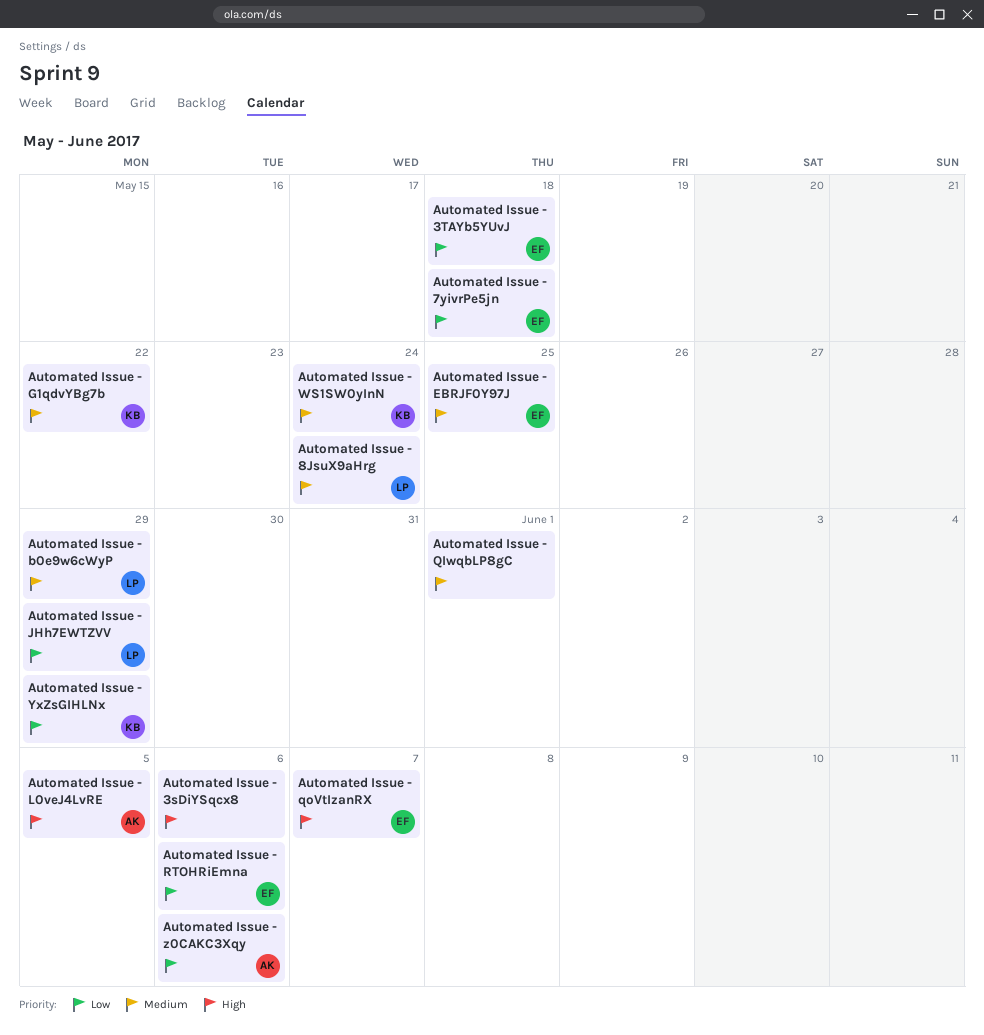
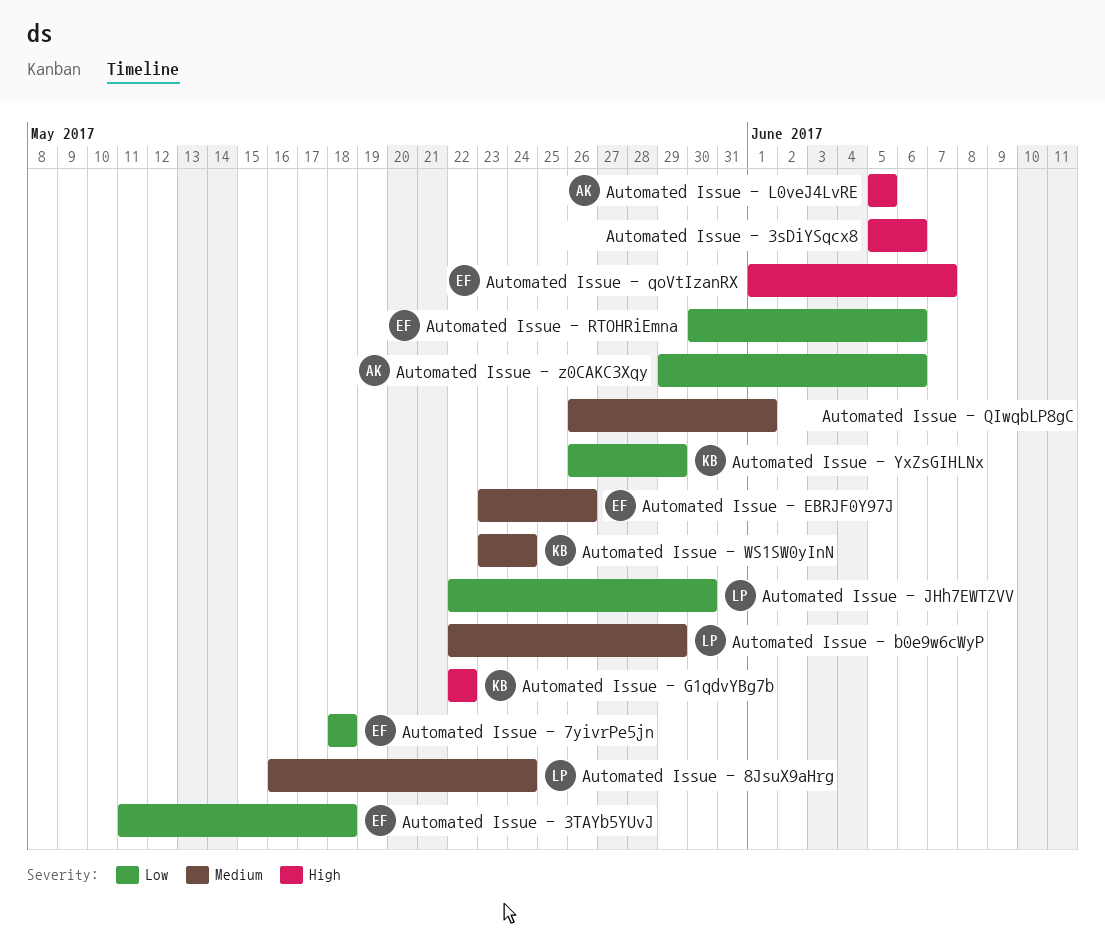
Automated Issue - EBRJF0Y97J, due: May 25 -> May 26
Automated Issue - G1qdvYBg7b, priority: Medium -> High
Automated Issue - JHh7EWTZVV, due: May 29 -> May 30

